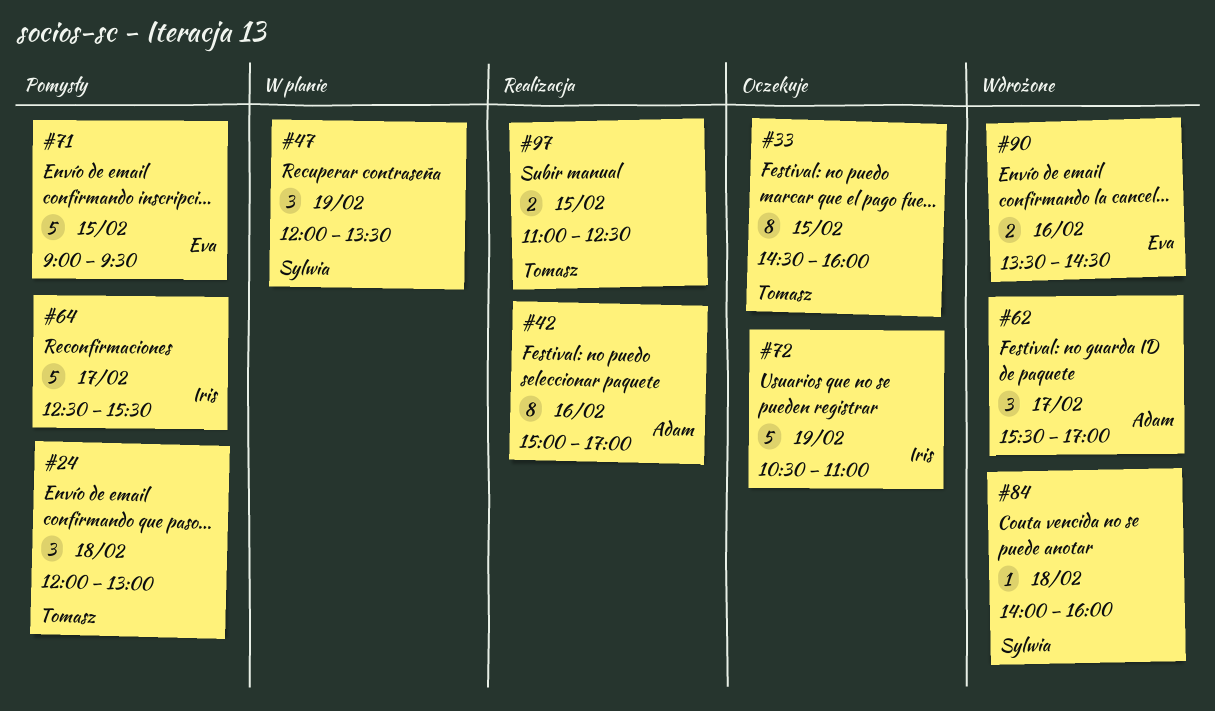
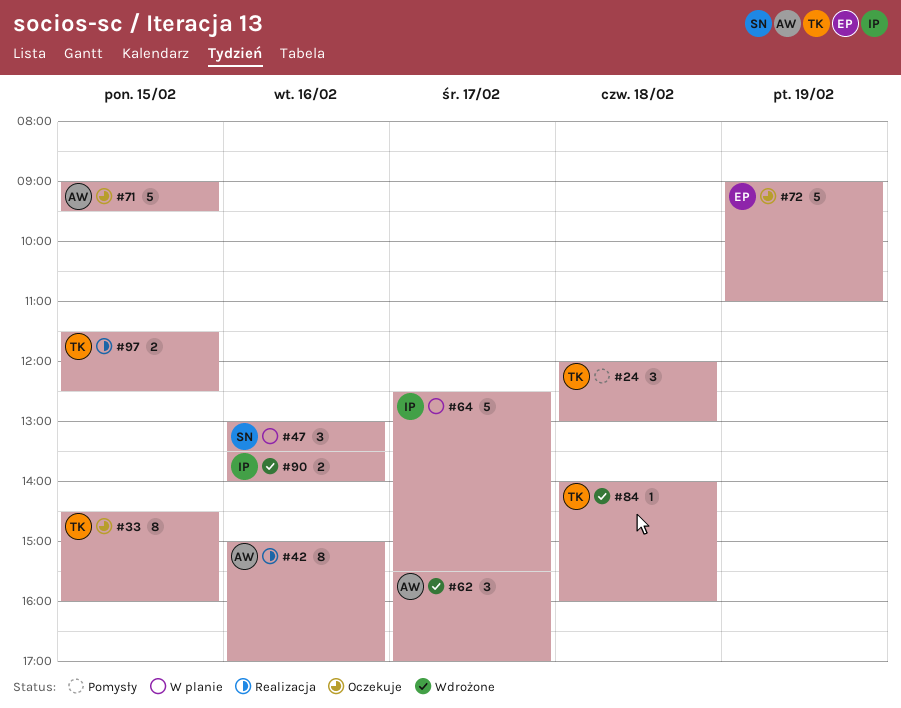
#47, day: Feb 19 -> Feb 16
#47, begins: 12:00 -> 13:00
#64, status: Pomysły -> W planie
#71, status: Pomysły -> Oczekuje
#71, owner: Eva -> Adam
#72, owner: Iris -> Eva
#72, begins: 10:30 -> 09:00
#84, owner: Sylwia -> Tomasz
#90, owner: Eva -> Iris
#90, ends: 14:30 -> 14:00
#97, begins: 11:00 -> 11:30

